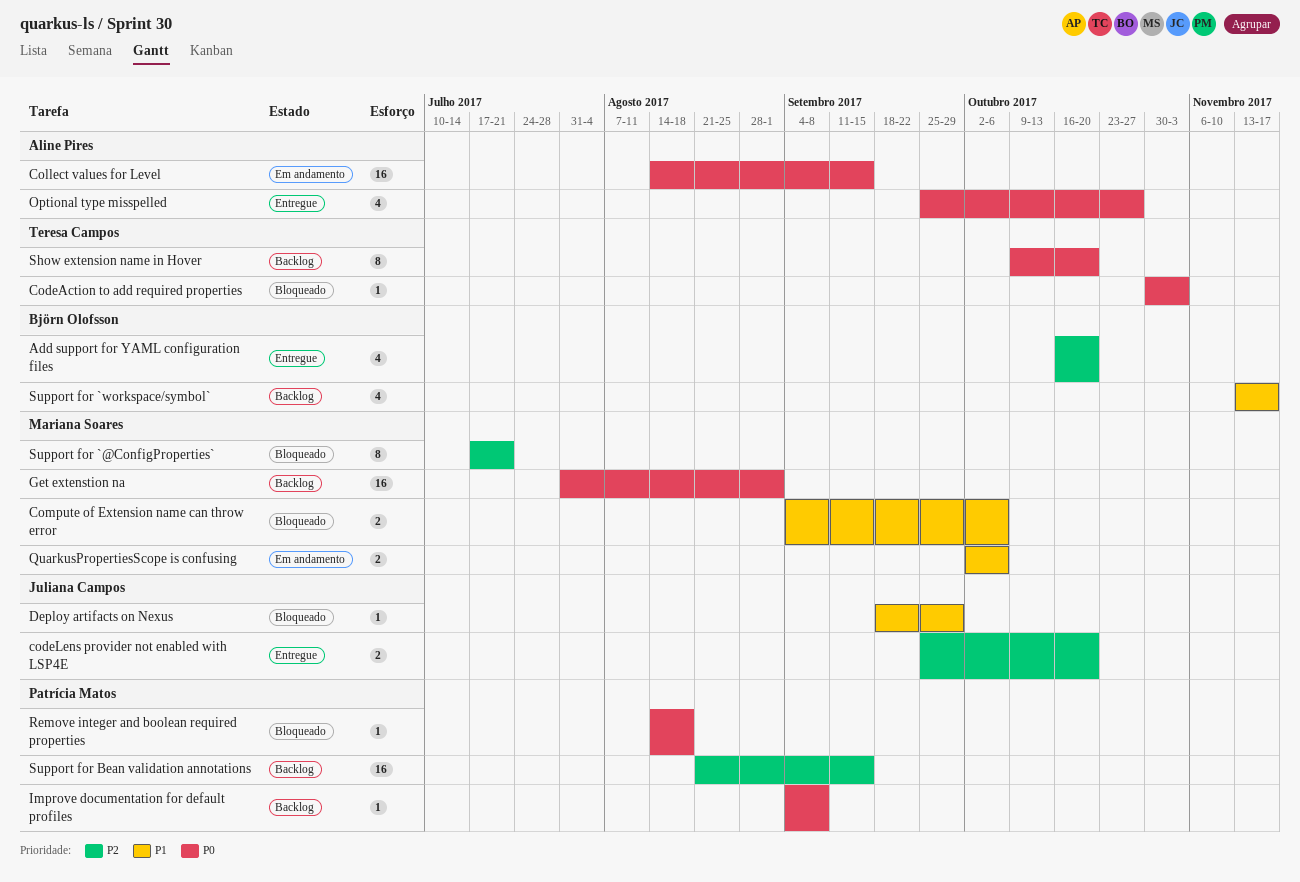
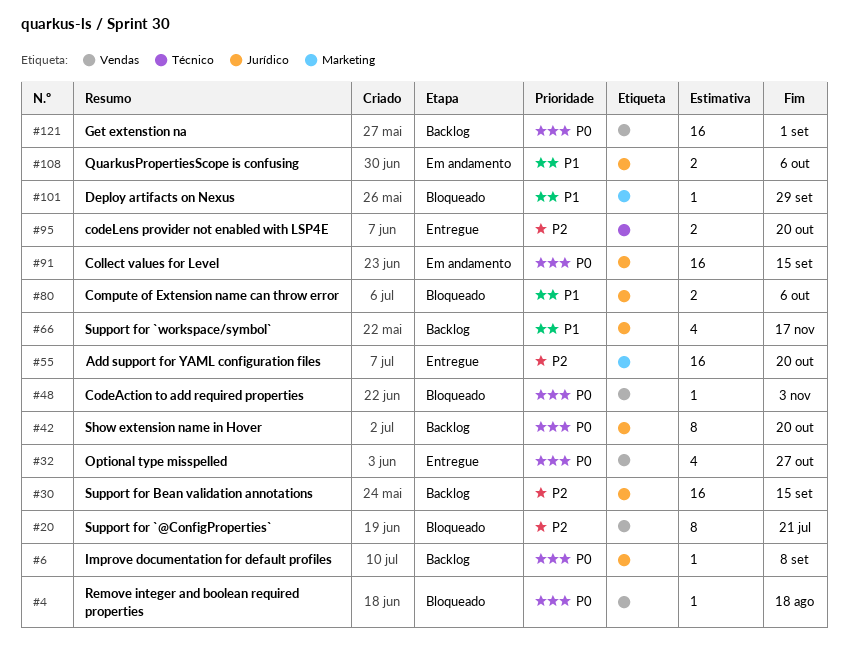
Add support for YAML configuration files, estimate: 4 -> 16

